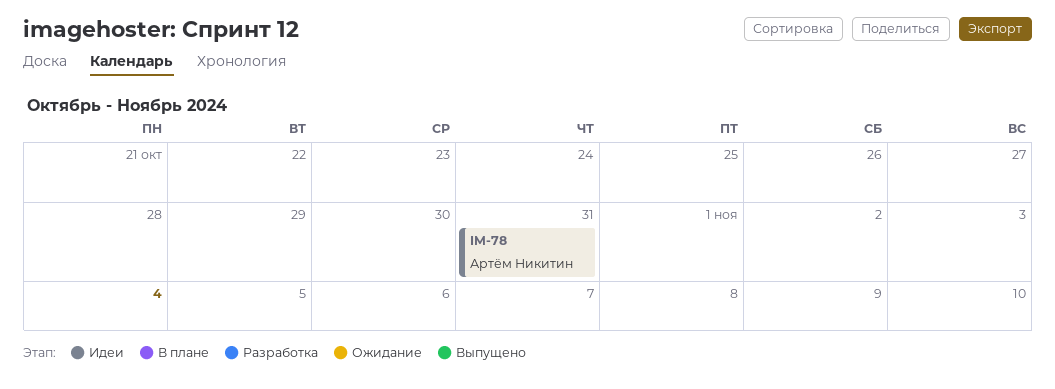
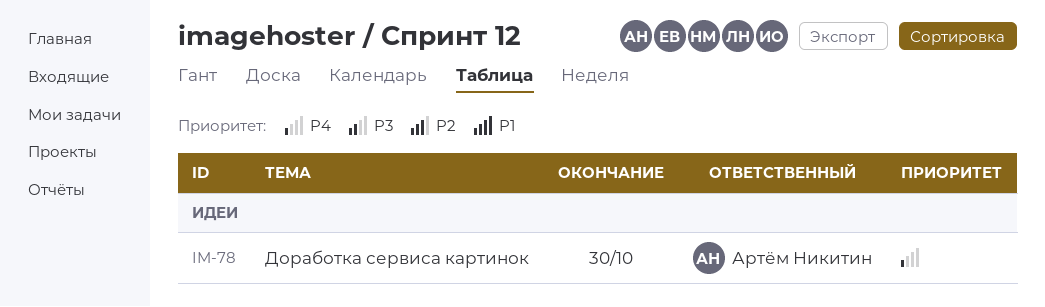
IM-78, due: Oct 31 -> Oct 30

